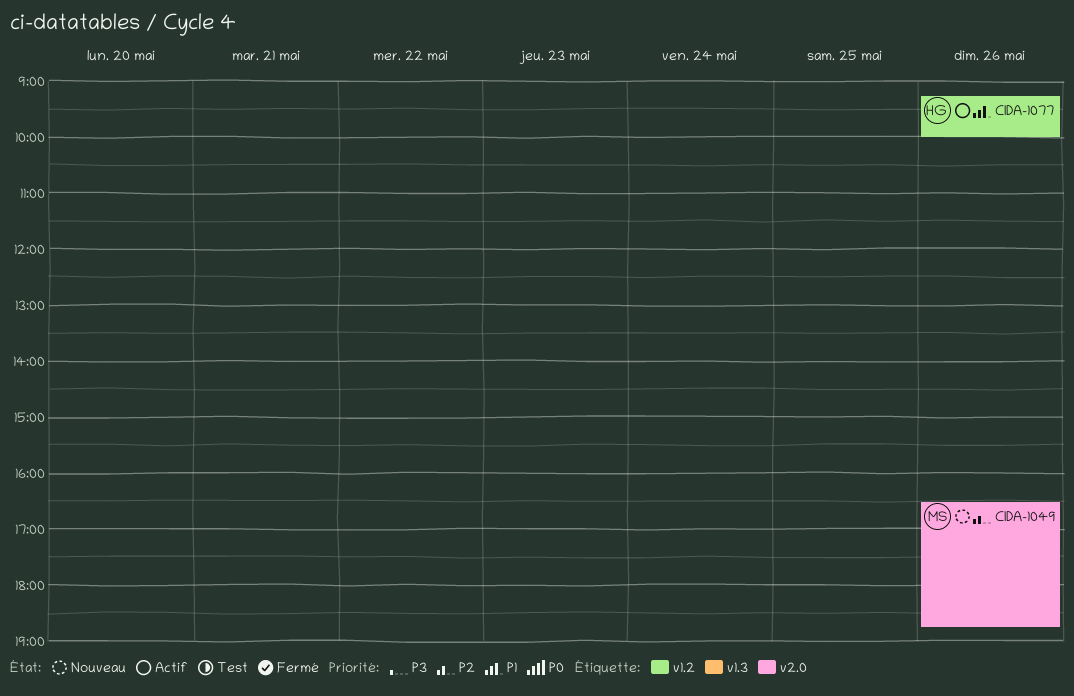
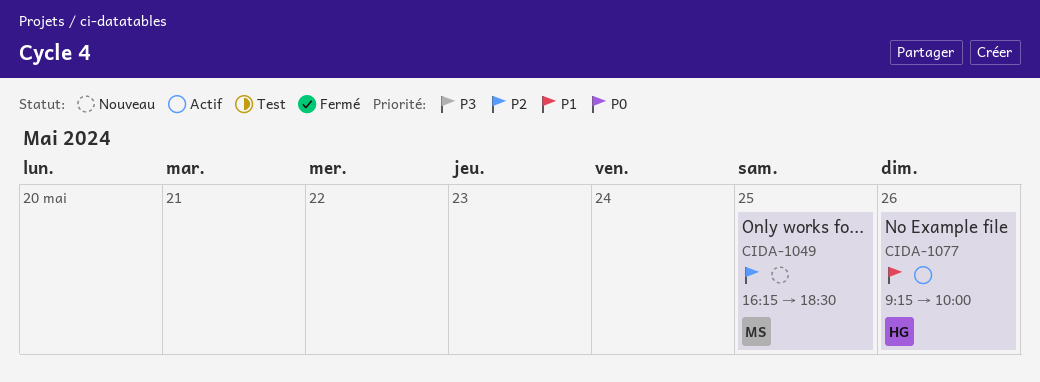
CIDA-1049, day: May 26 -> May 25
CIDA-1049, begins: 16:30 -> 16:15
CIDA-1049, ends: 18:45 -> 18:30

